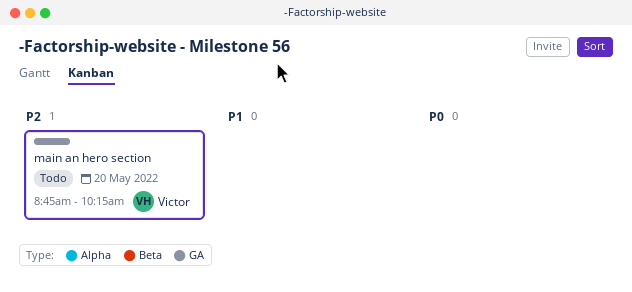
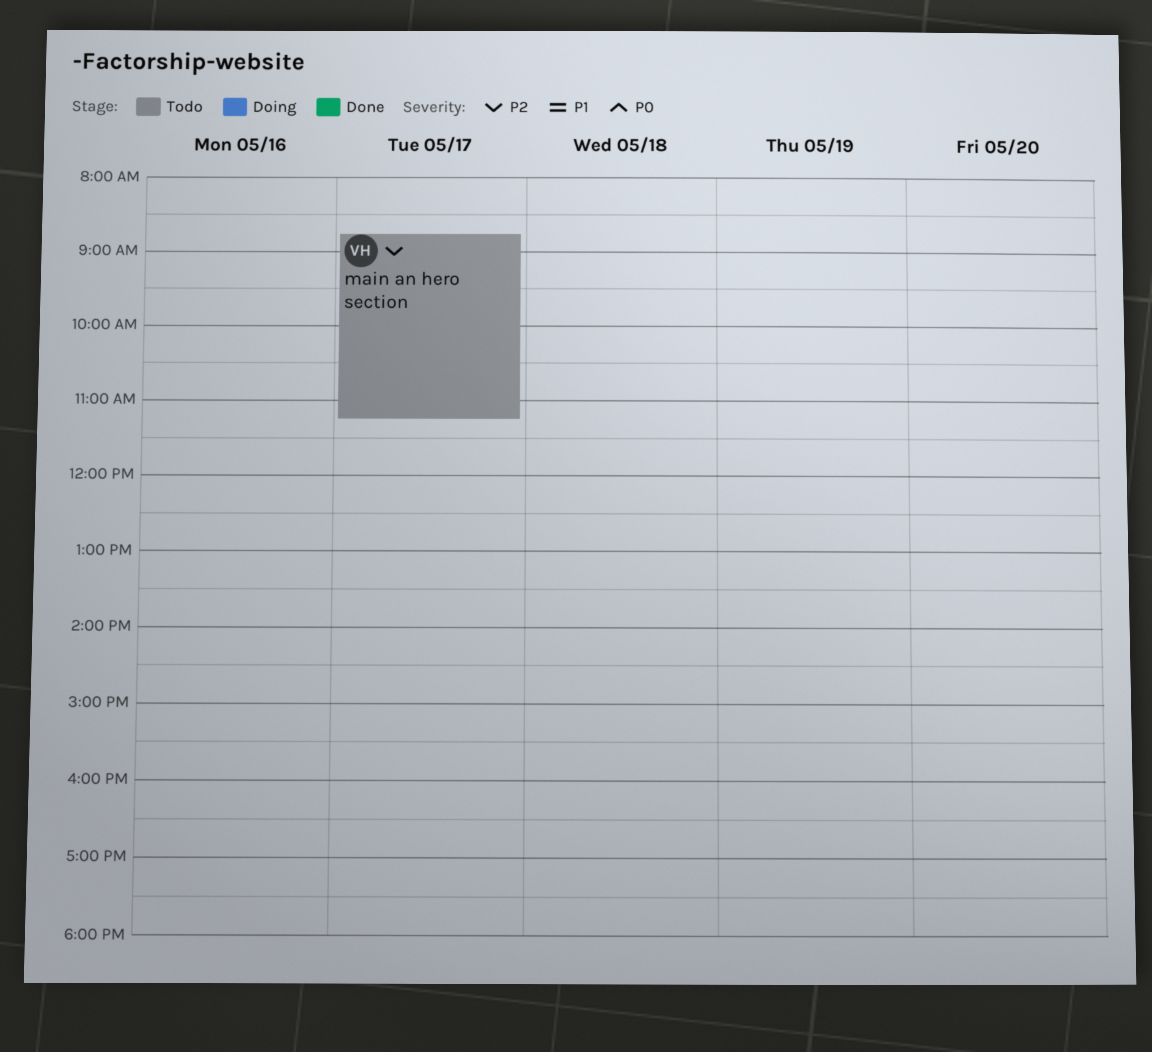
main an hero section, day: May 20 -> May 17
main an hero section, ends: 10:15 -> 11:15

